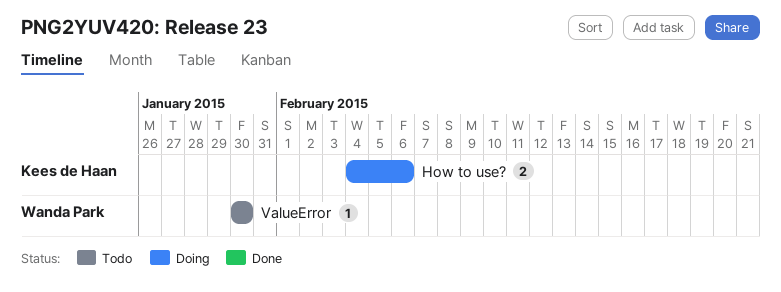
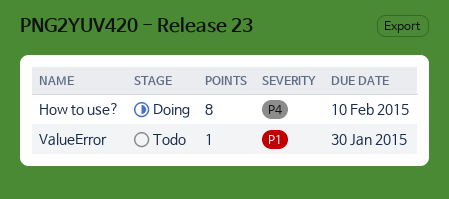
How to use?, estimate: 2 -> 8
How to use?, due: Feb 6 -> Feb 10

